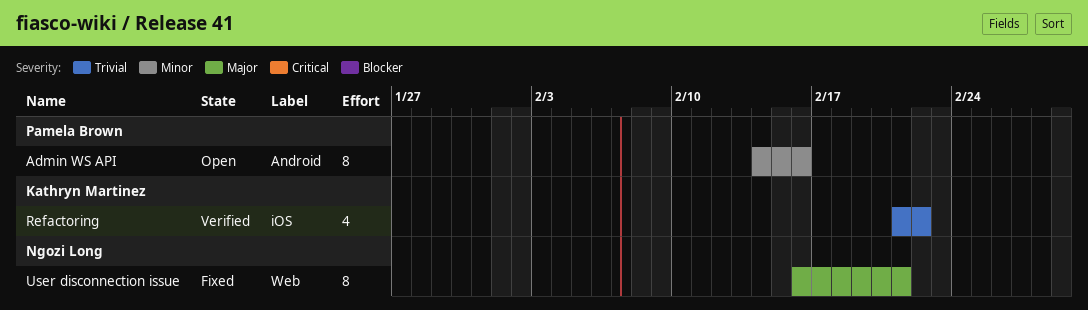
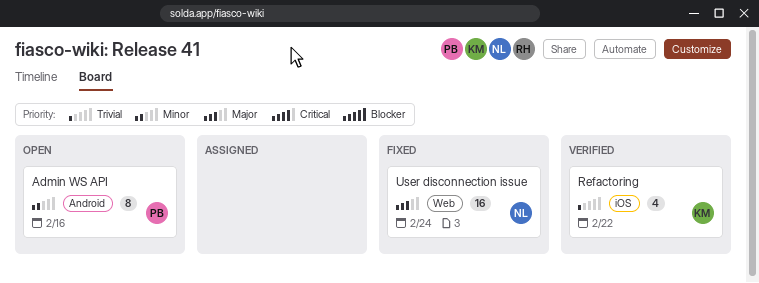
User disconnection issue, estimate: 8 -> 16
User disconnection issue, due: Feb 21 -> Feb 24

